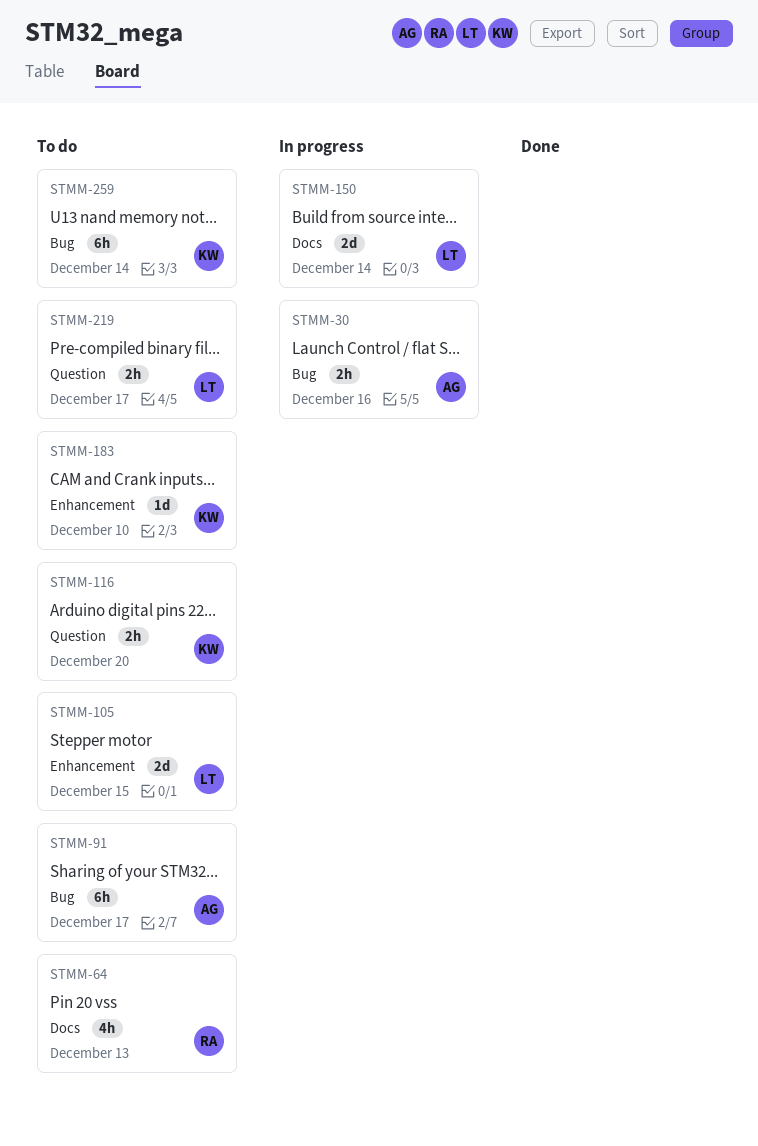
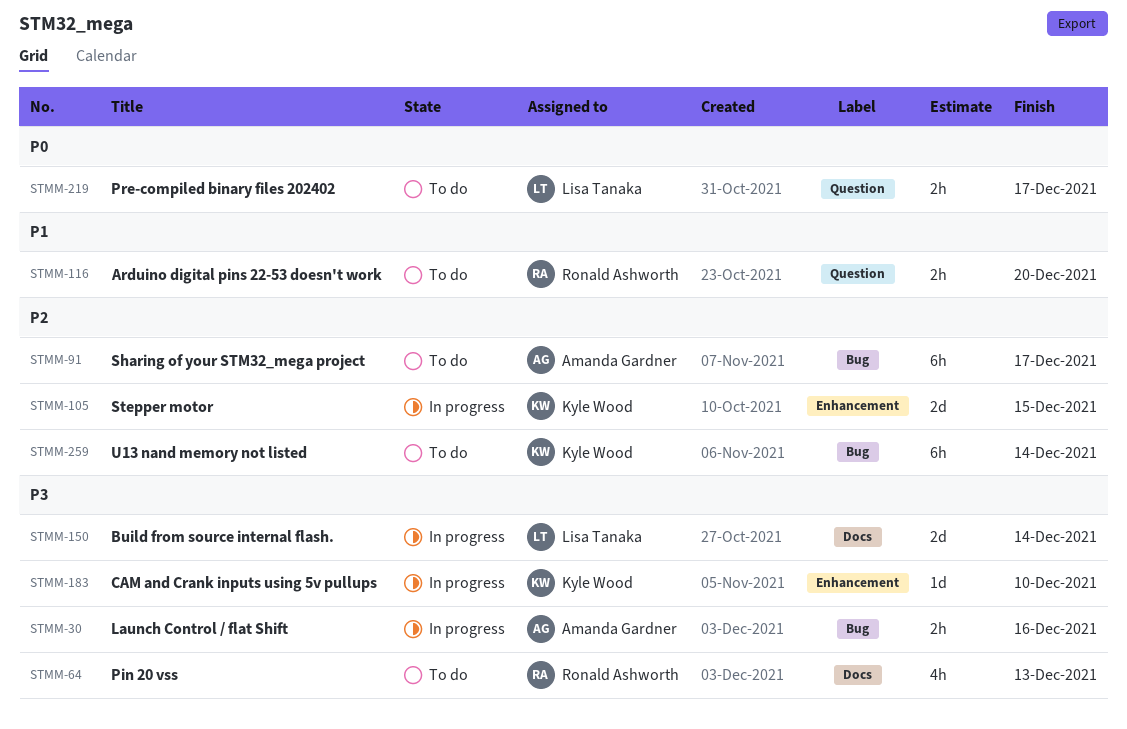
STMM-105, status: To do -> In progress
STMM-105, owner: Lisa Tanaka -> Kyle Wood
STMM-116, owner: Kyle Wood -> Ronald Ashworth
STMM-183, status: To do -> In progress

